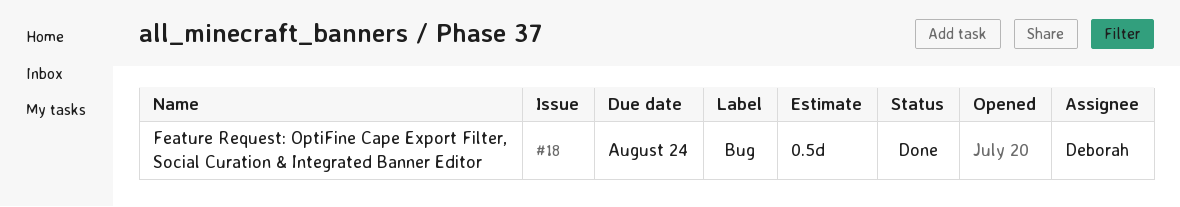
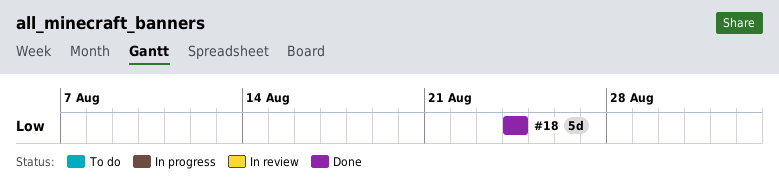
#18, estimate: 0.5d -> 5d

